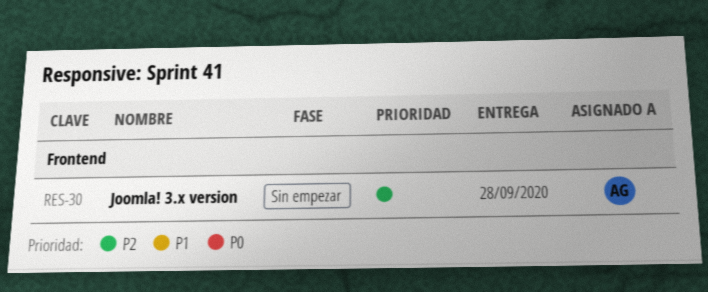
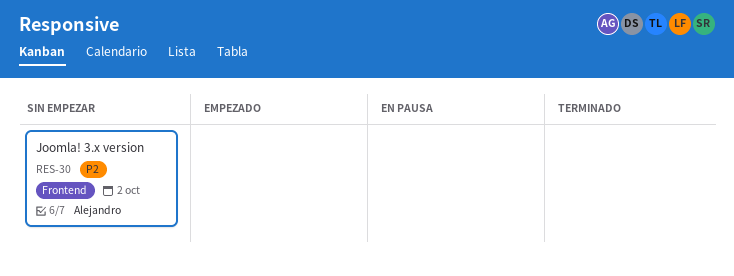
RES-30, due: Sep 28 -> Oct 2

